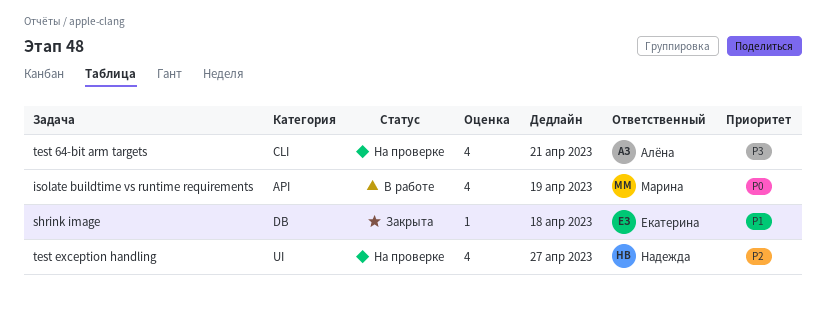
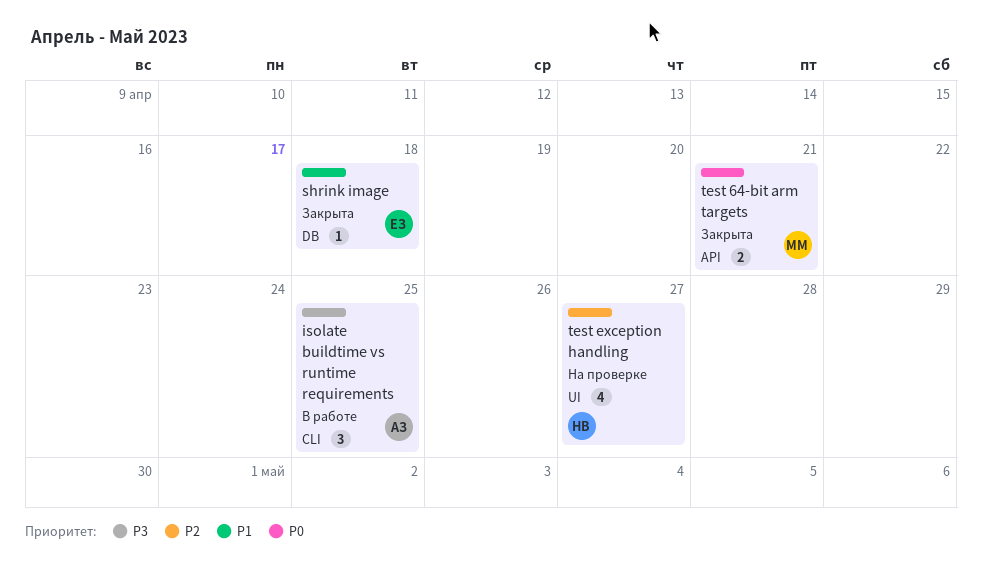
isolate buildtime vs runtime requirements, owner: Марина -> Алёна
isolate buildtime vs runtime requirements, priority: P0 -> P3
isolate buildtime vs runtime requirements, label: API -> CLI
isolate buildtime vs runtime requirements, estimate: 4 -> 3
isolate buildtime vs runtime requirements, due: Apr 19 -> Apr 25
test 64-bit arm targets, status: На проверке -> Закрыта
test 64-bit arm targets, owner: Алёна -> Марина
test 64-bit arm targets, priority: P3 -> P0
test 64-bit arm targets, label: CLI -> API
test 64-bit arm targets, estimate: 4 -> 2

